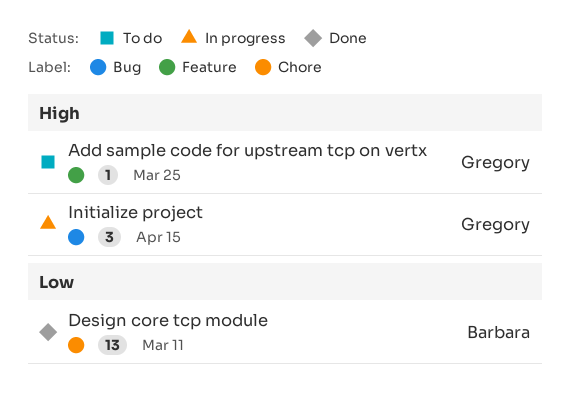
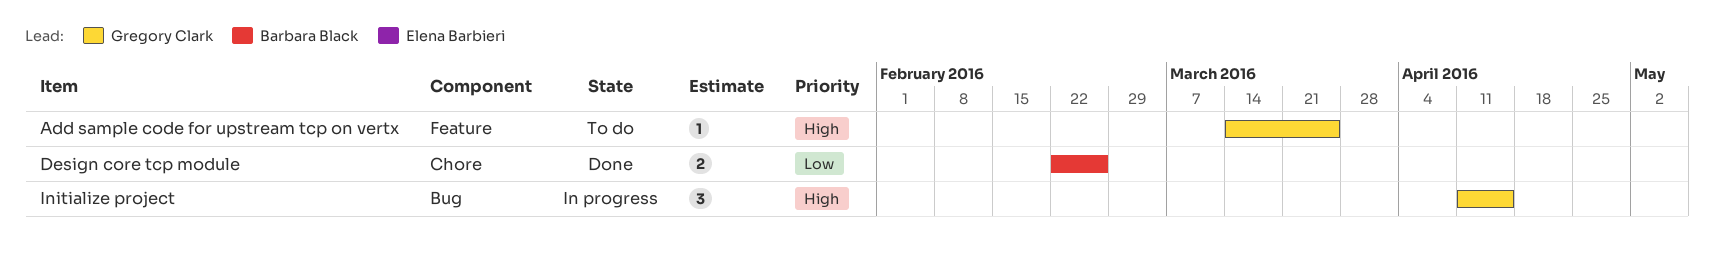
Design core tcp module, estimate: 13 -> 2
Design core tcp module, due: Mar 11 -> Feb 26

